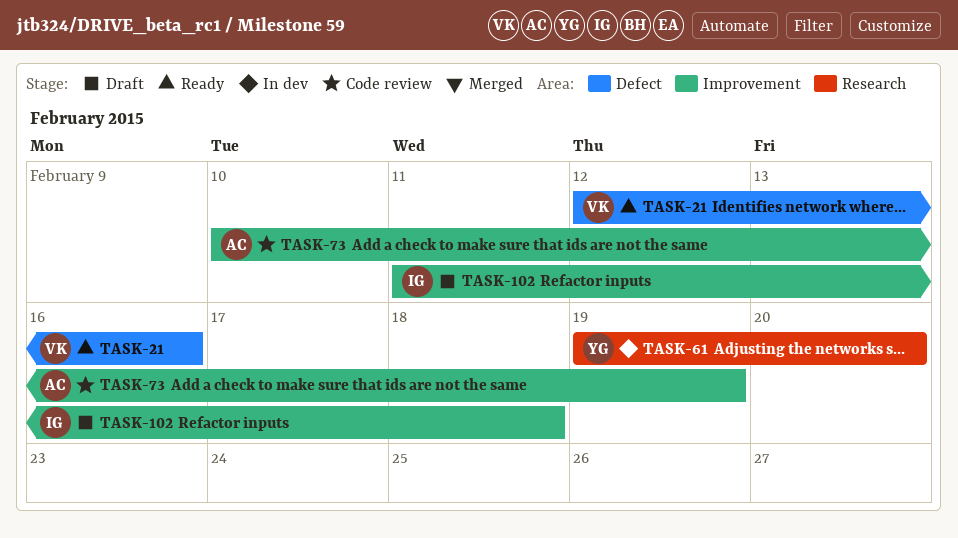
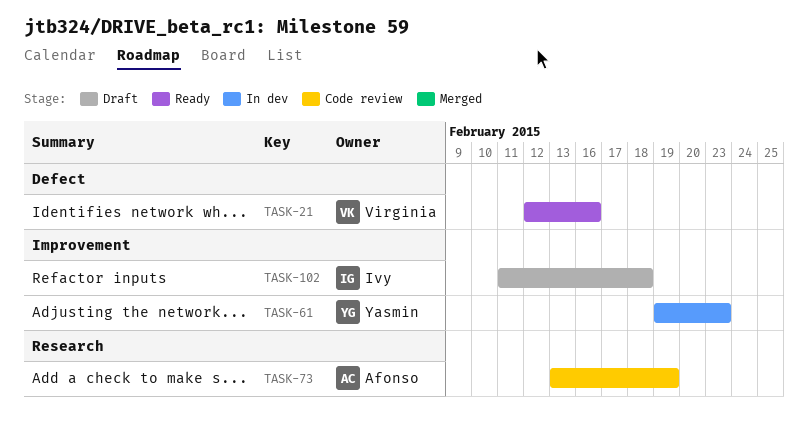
TASK-61, label: Research -> Improvement
TASK-61, due: Feb 20 -> Feb 23
TASK-73, label: Improvement -> Research
TASK-73, start: Feb 10 -> Feb 13

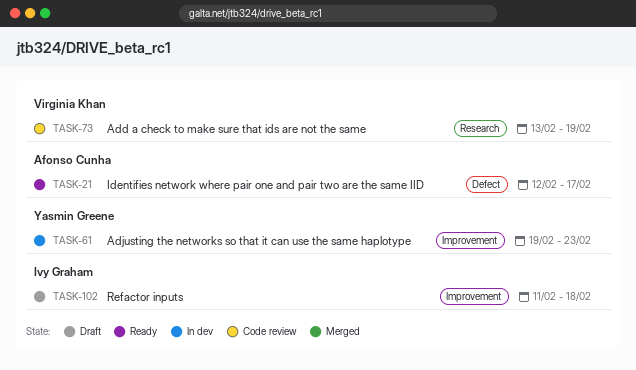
TASK-21, owner: Virginia Khan -> Afonso Cunha
TASK-21, due: Feb 16 -> Feb 17
TASK-73, owner: Afonso Cunha -> Virginia Khan

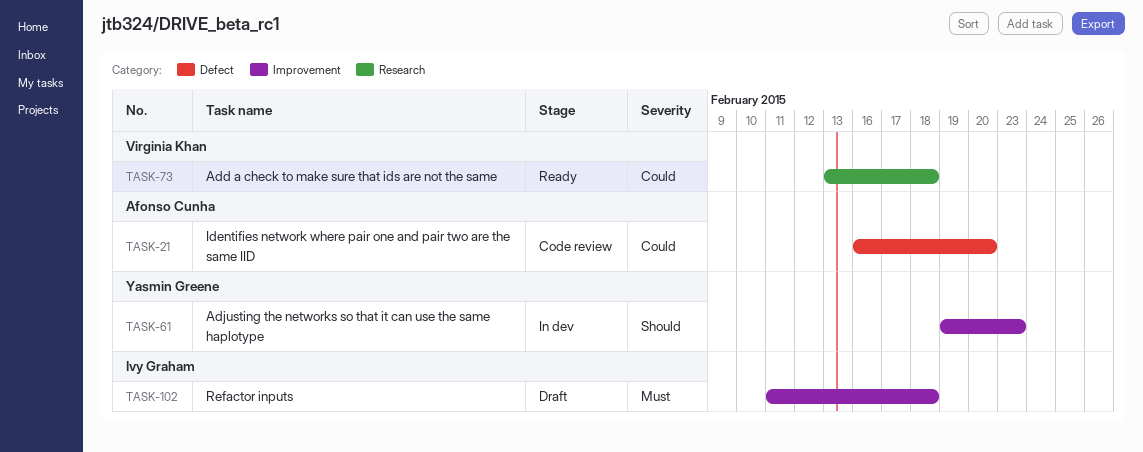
TASK-21, status: Ready -> Code review
TASK-21, start: Feb 12 -> Feb 16
TASK-21, due: Feb 17 -> Feb 20
TASK-73, status: Code review -> Ready
TASK-73, due: Feb 19 -> Feb 18

